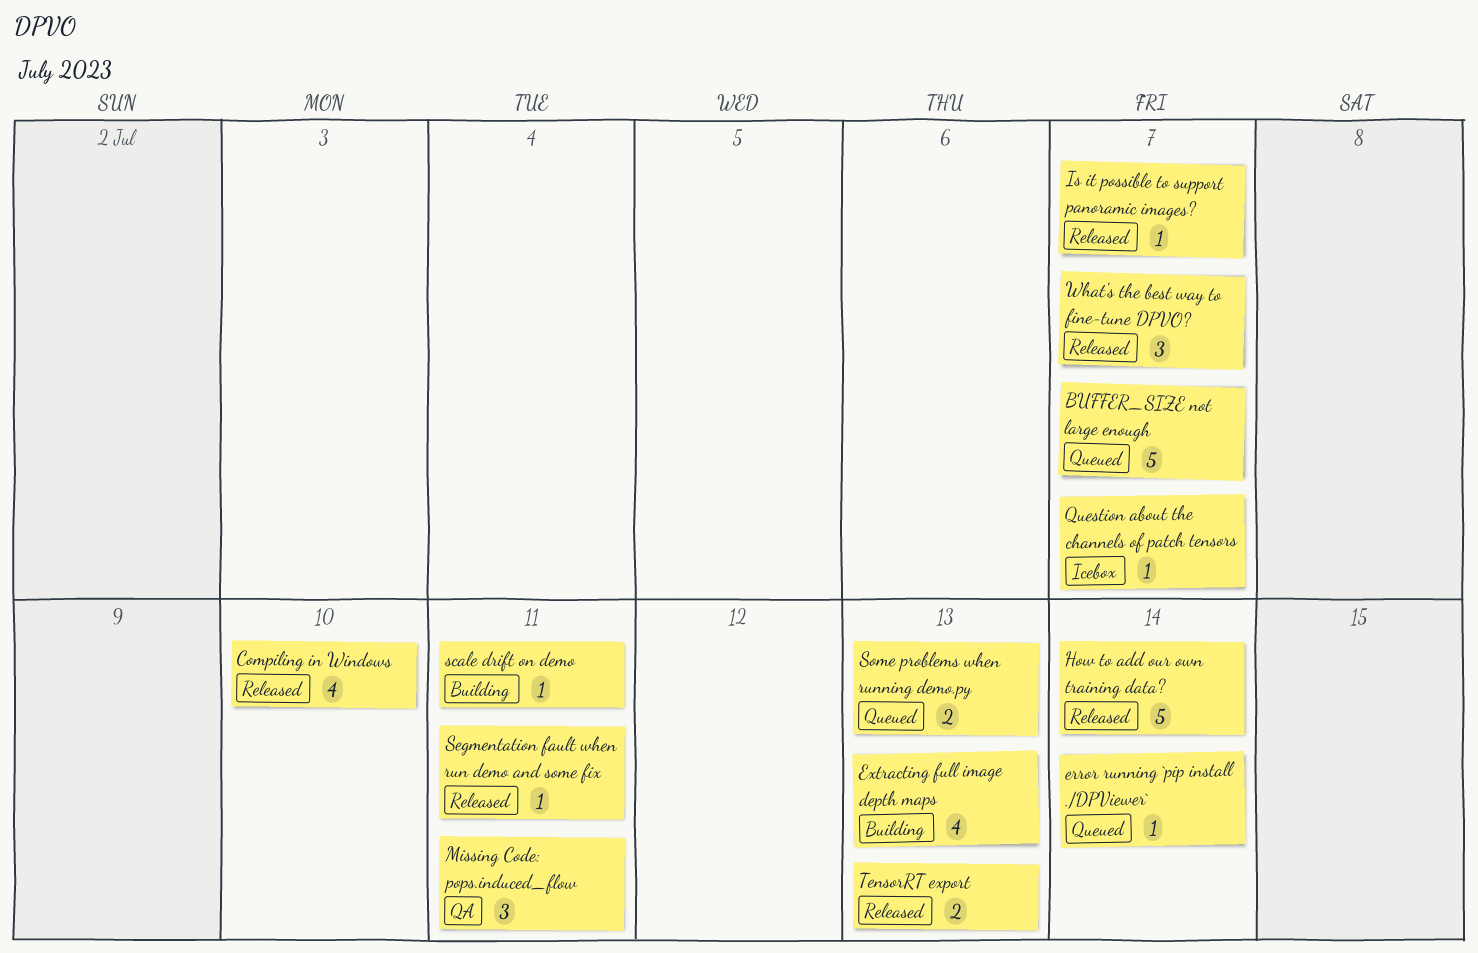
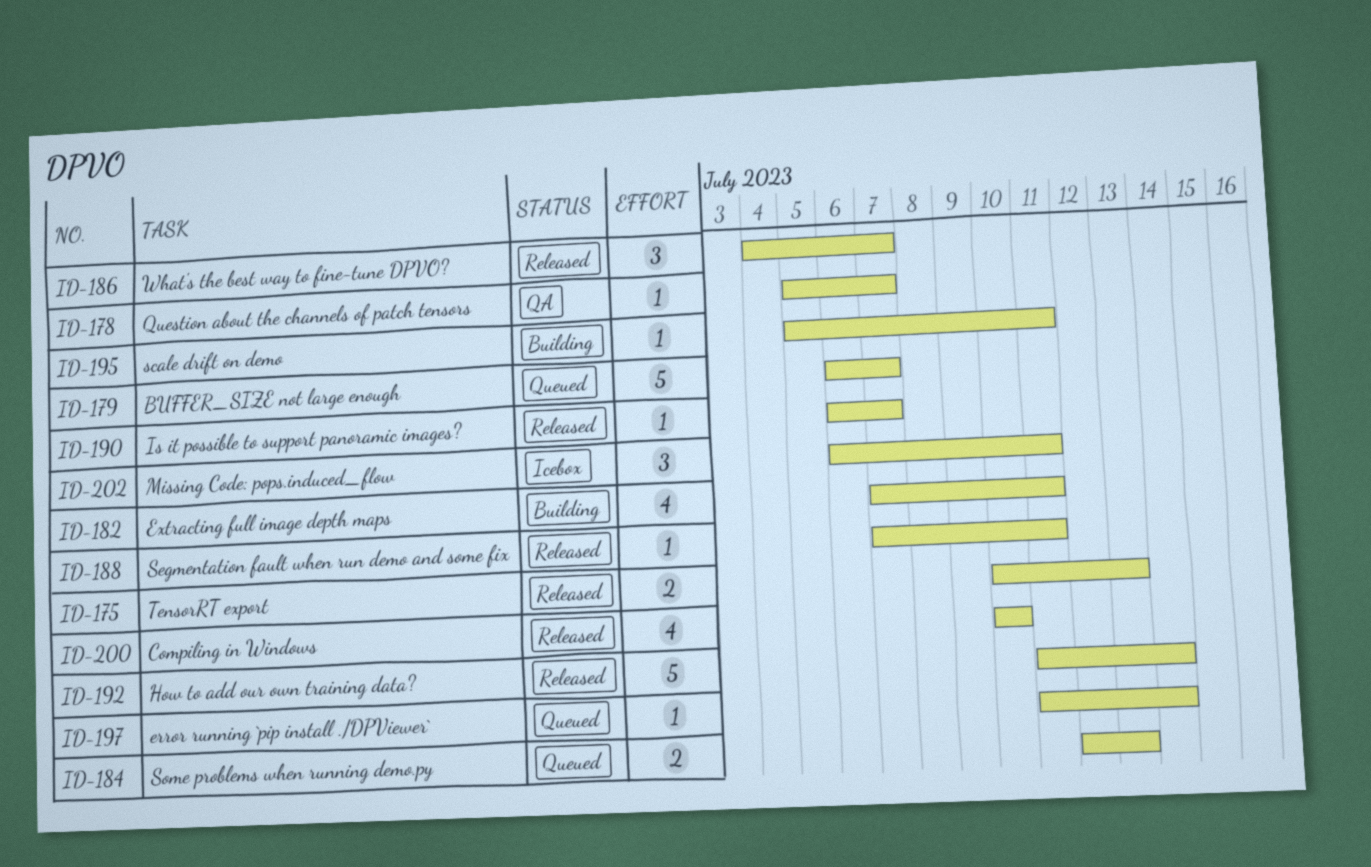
Extracting full image depth maps, due: Jul 13 -> Jul 11
Missing Code: pops.induced_flow, status: QA -> Icebox
Question about the channels of patch tensors, status: Icebox -> QA

